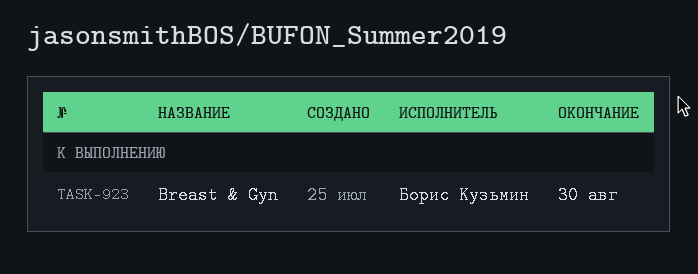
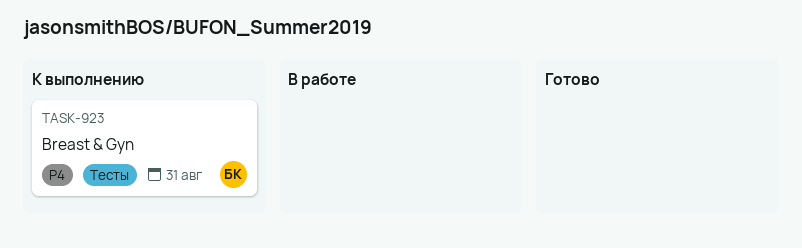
TASK-923, due: Aug 30 -> Aug 31

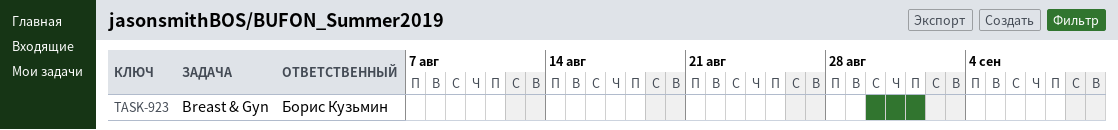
TASK-923, due: Aug 31 -> Sep 1

